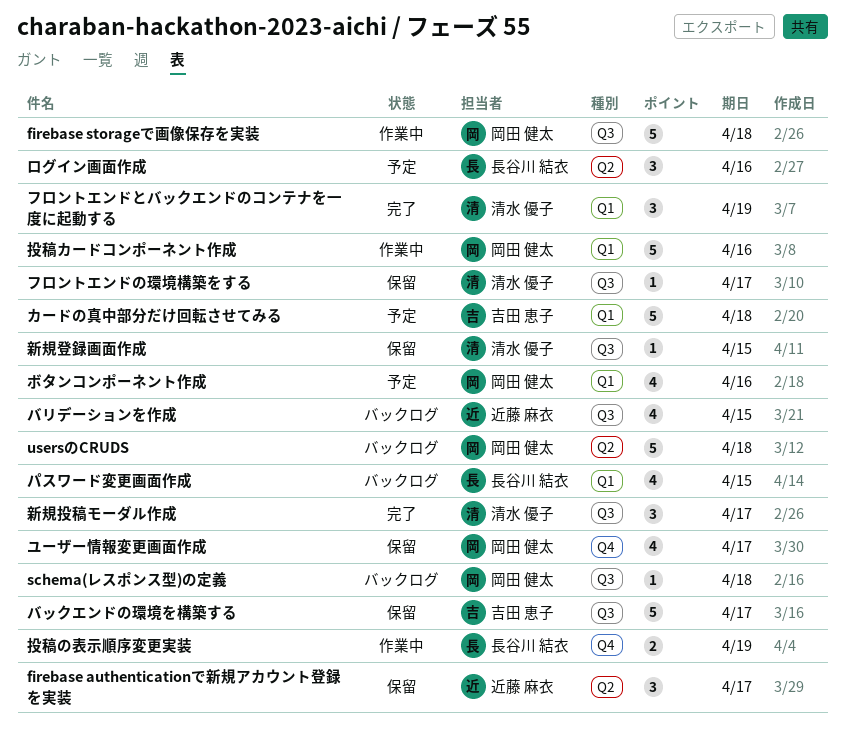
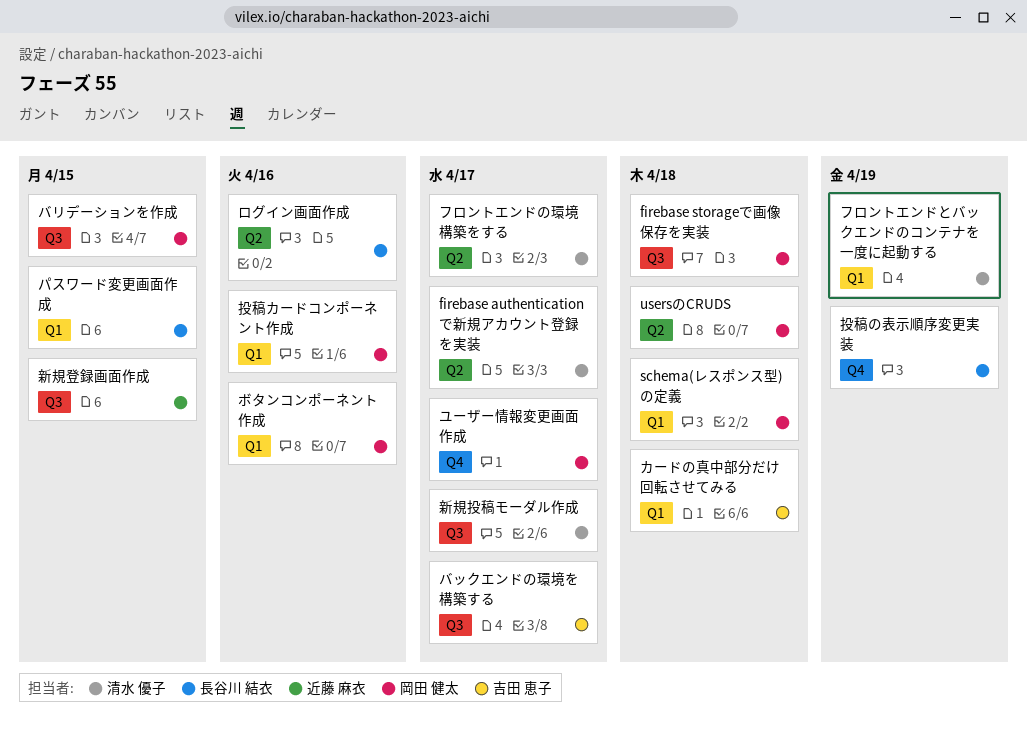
firebase authenticationで新規アカウント登録を実装, owner: 近藤 麻衣 -> 清水 優子
schema(レスポンス型)の定義, label: Q3 -> Q1
バリデーションを作成, owner: 近藤 麻衣 -> 岡田 健太
フロントエンドの環境構築をする, label: Q3 -> Q2
新規登録画面作成, owner: 清水 優子 -> 近藤 麻衣

